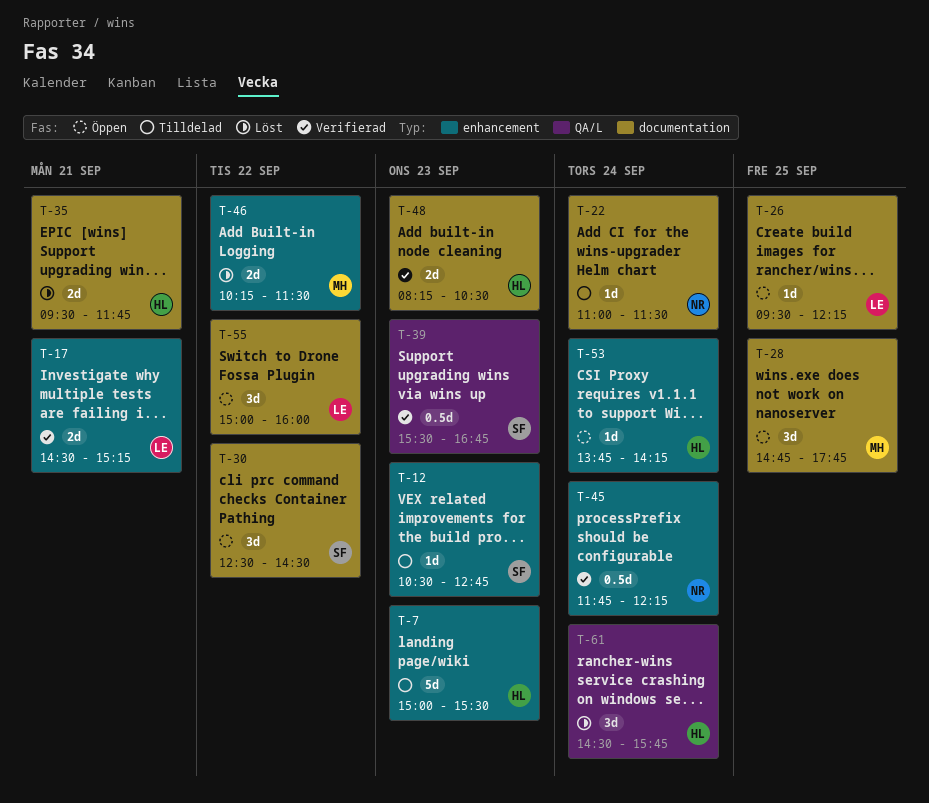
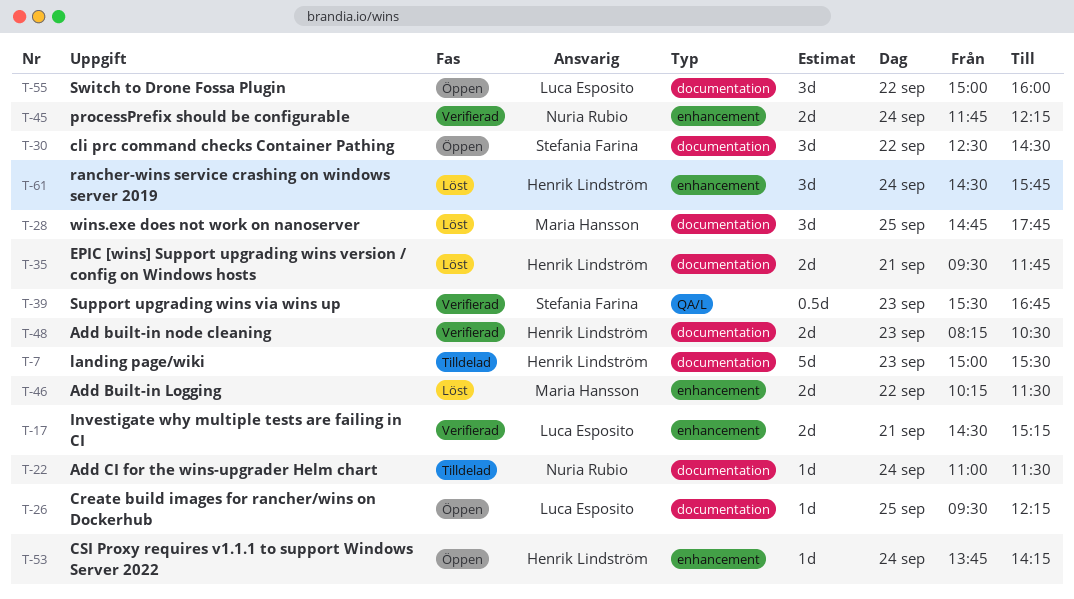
T-7, label: enhancement -> documentation
T-12: present -> none
T-28, status: Öppen -> Löst
T-45, estimate: 0.5d -> 2d
T-61, label: QA/L -> enhancement

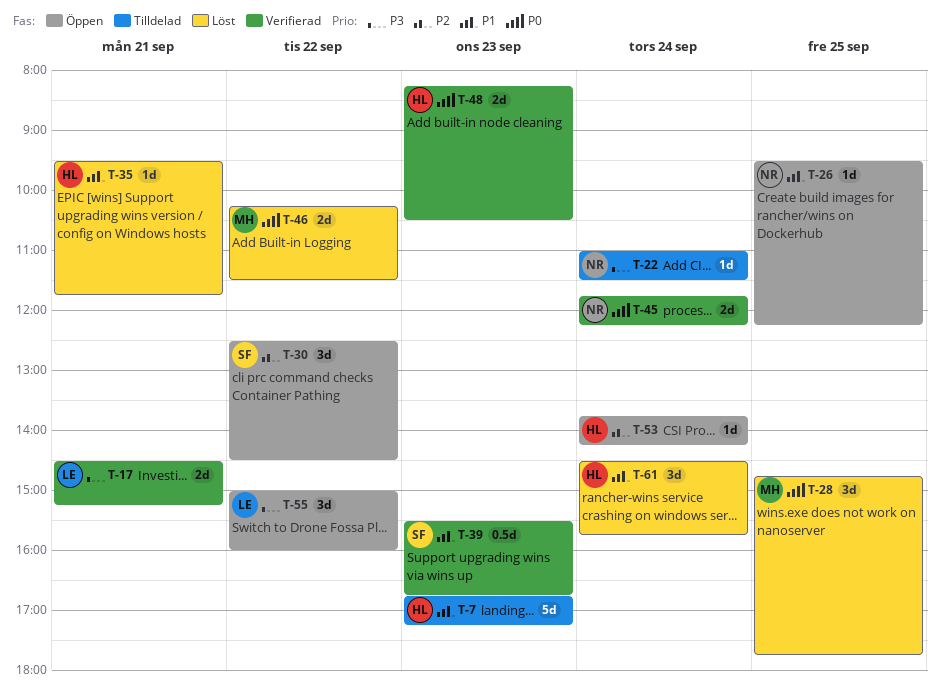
T-7, begins: 15:00 -> 16:45
T-7, ends: 15:30 -> 17:15
T-26, owner: Luca Esposito -> Nuria Rubio
T-35, estimate: 2d -> 1d

